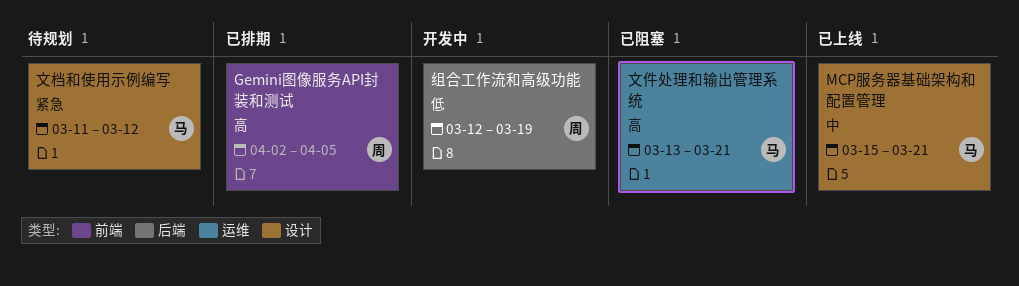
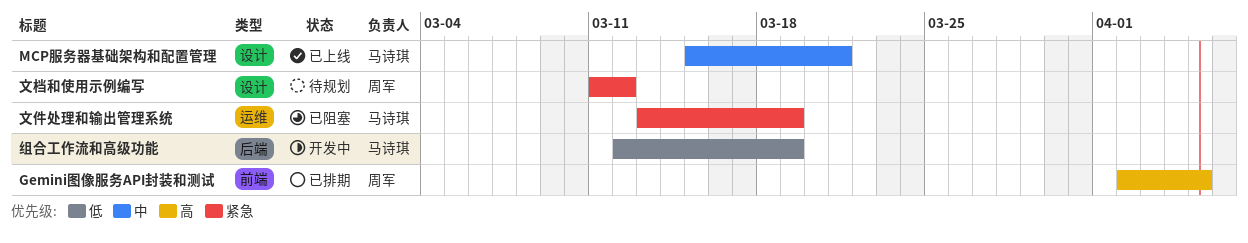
文件处理和输出管理系统, priority: 高 -> 紧急
文件处理和输出管理系统, due: Mar 21 -> Mar 19
文档和使用示例编写, owner: 马诗琪 -> 周军
组合工作流和高级功能, owner: 周军 -> 马诗琪

